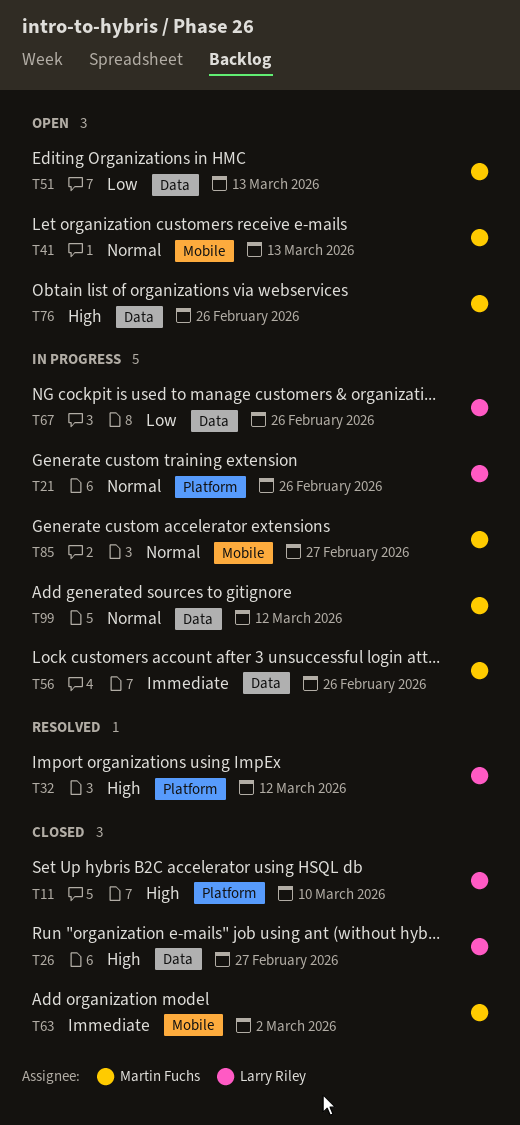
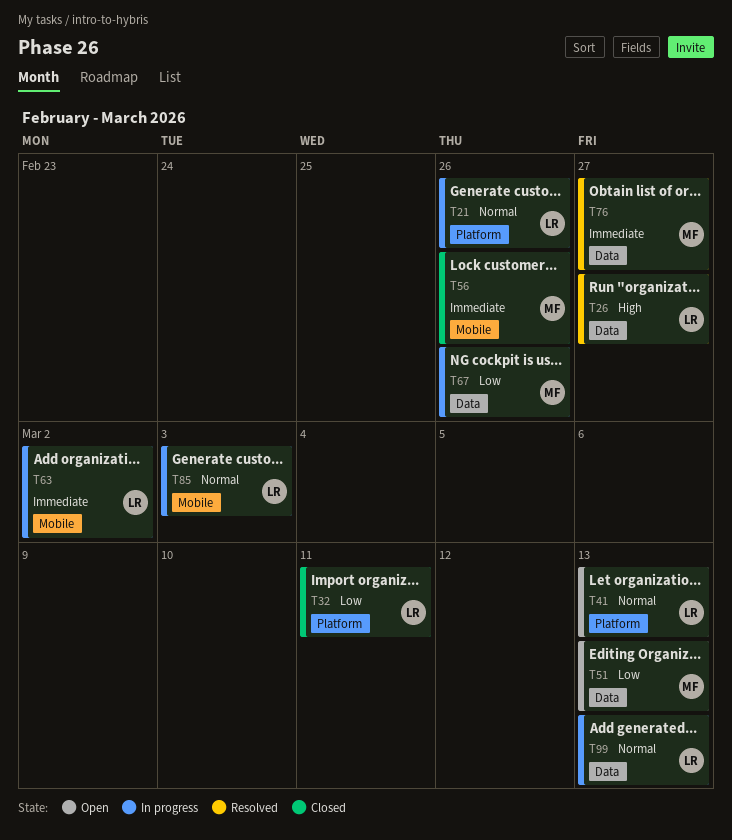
T11: present -> none
T26, status: Closed -> Resolved
T32, status: Resolved -> Closed
T32, priority: High -> Low
T32, due: Mar 12 -> Mar 11
T41, owner: Martin Fuchs -> Larry Riley
T41, label: Mobile -> Platform
T56, status: In progress -> Closed
T56, label: Data -> Mobile
T63, status: Closed -> In progress
T63, owner: Martin Fuchs -> Larry Riley
T67, owner: Larry Riley -> Martin Fuchs
T76, status: Open -> Resolved
T76, priority: High -> Immediate
T76, due: Feb 26 -> Feb 27
T85, owner: Martin Fuchs -> Larry Riley
T85, due: Feb 27 -> Mar 3
T99, owner: Martin Fuchs -> Larry Riley
T99, due: Mar 12 -> Mar 13

